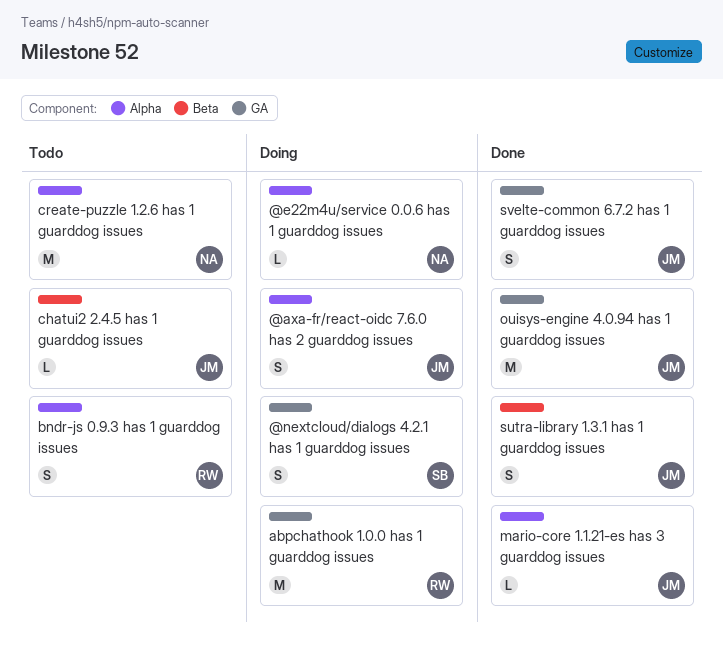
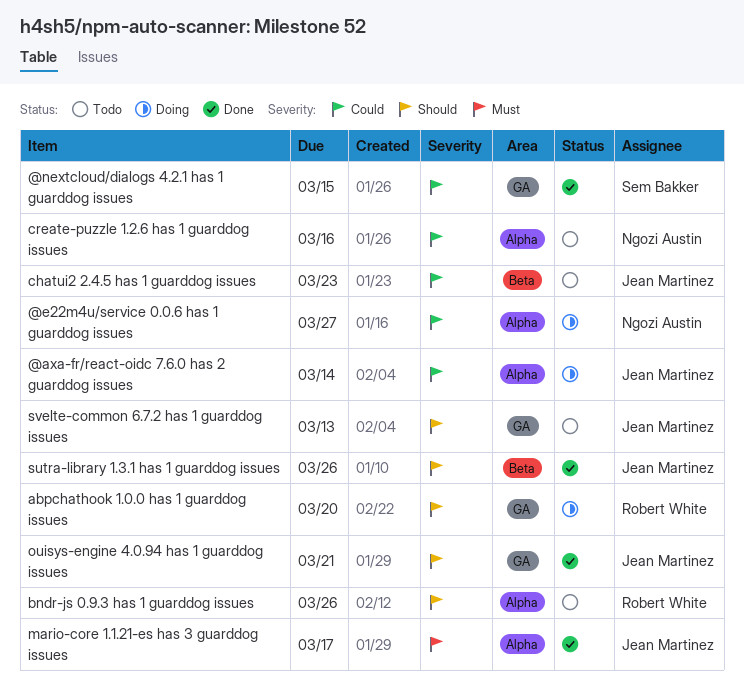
@nextcloud/dialogs 4.2.1 has 1 guarddog issues, status: Doing -> Done
svelte-common 6.7.2 has 1 guarddog issues, status: Done -> Todo

